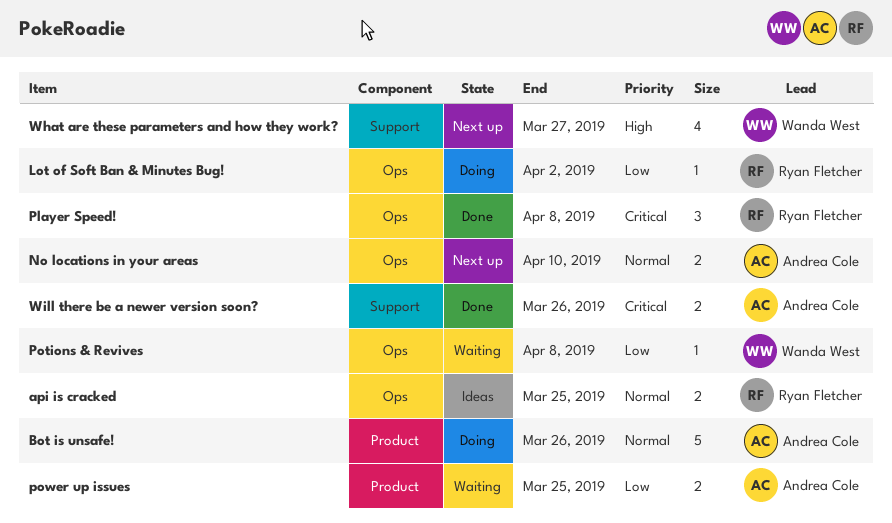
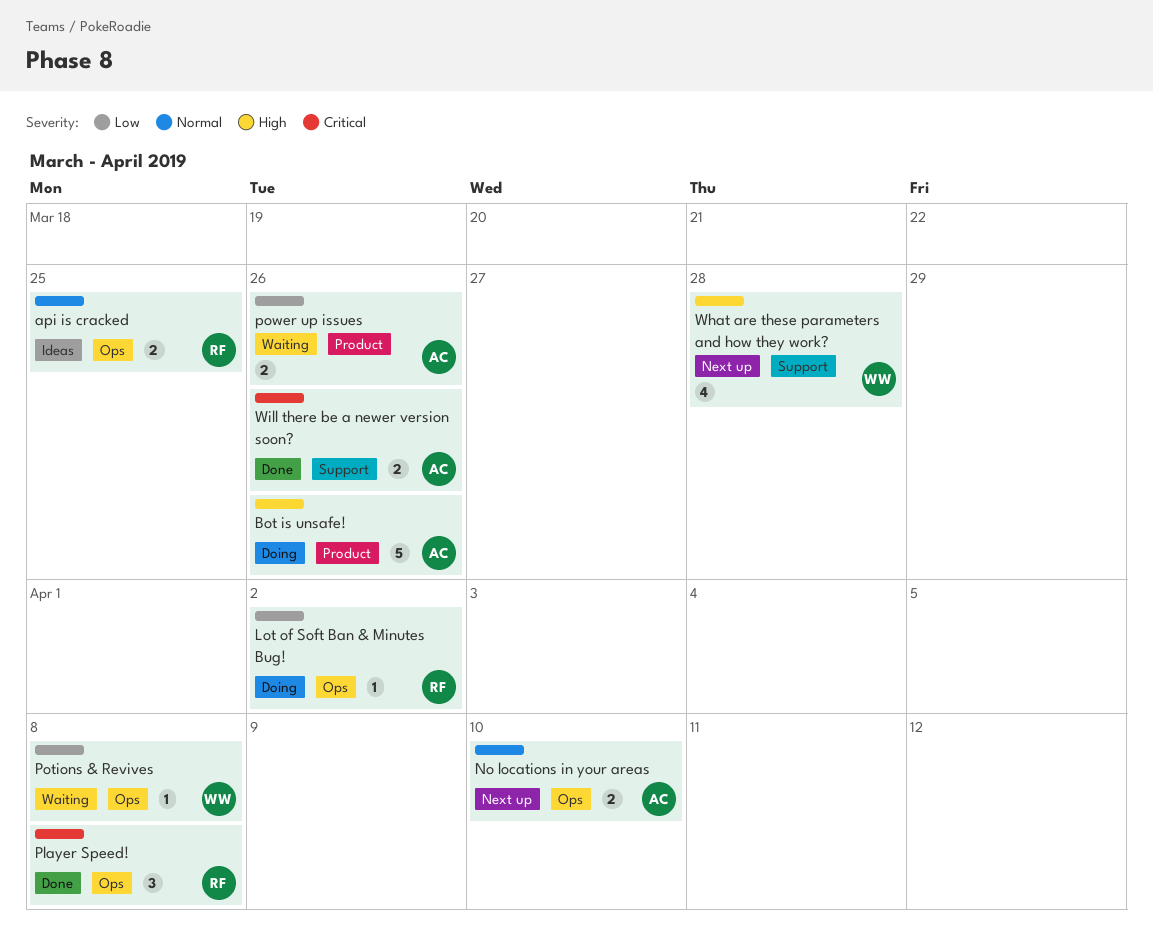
Bot is unsafe!, priority: Normal -> High
power up issues, due: Mar 25 -> Mar 26
What are these parameters and how they work?, due: Mar 27 -> Mar 28

